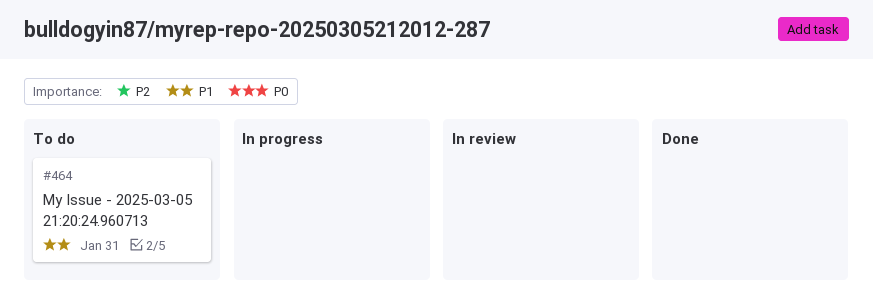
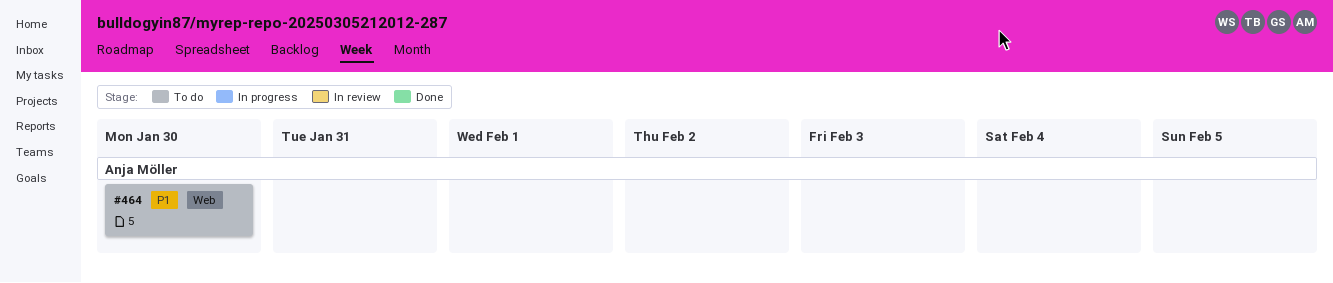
#464, due: Jan 31 -> Jan 30

